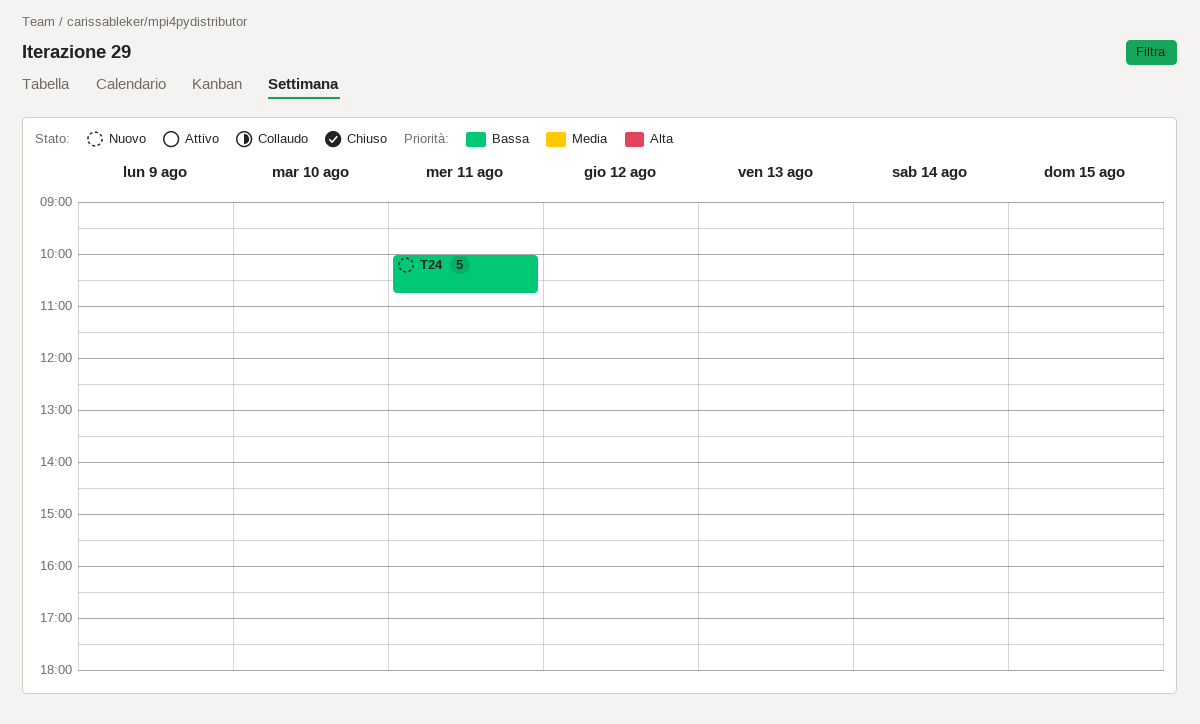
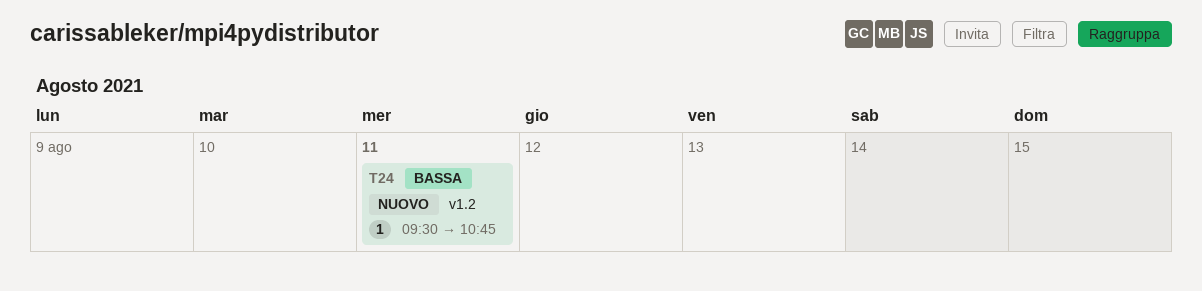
T24, estimate: 5 -> 1
T24, begins: 10:00 -> 09:30

